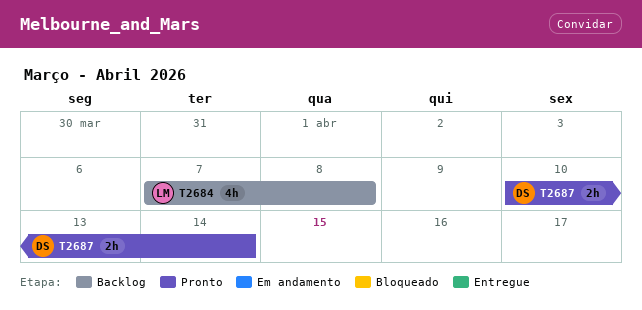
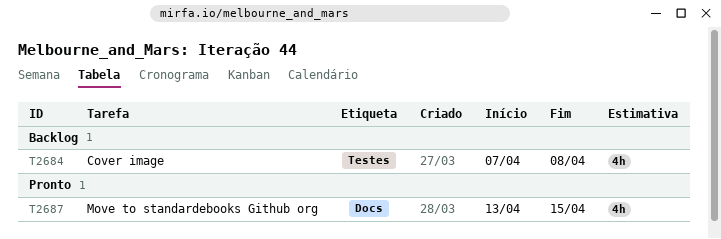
T2687, estimate: 2h -> 4h
T2687, start: Apr 10 -> Apr 13
T2687, due: Apr 14 -> Apr 15

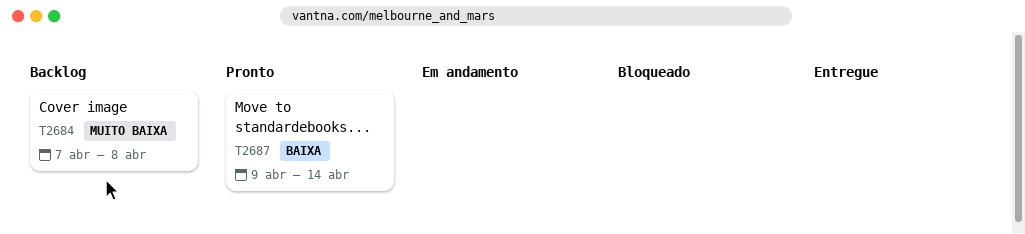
T2687, start: Apr 13 -> Apr 9
T2687, due: Apr 15 -> Apr 14

